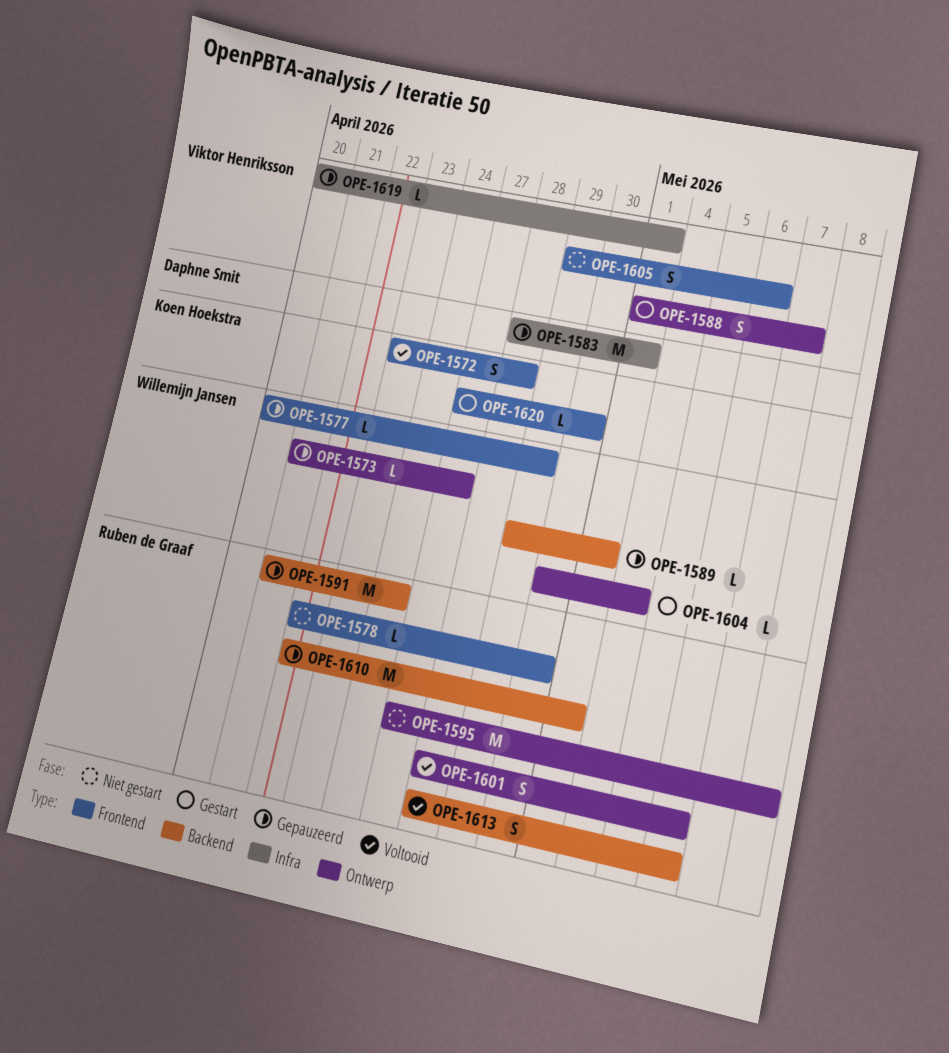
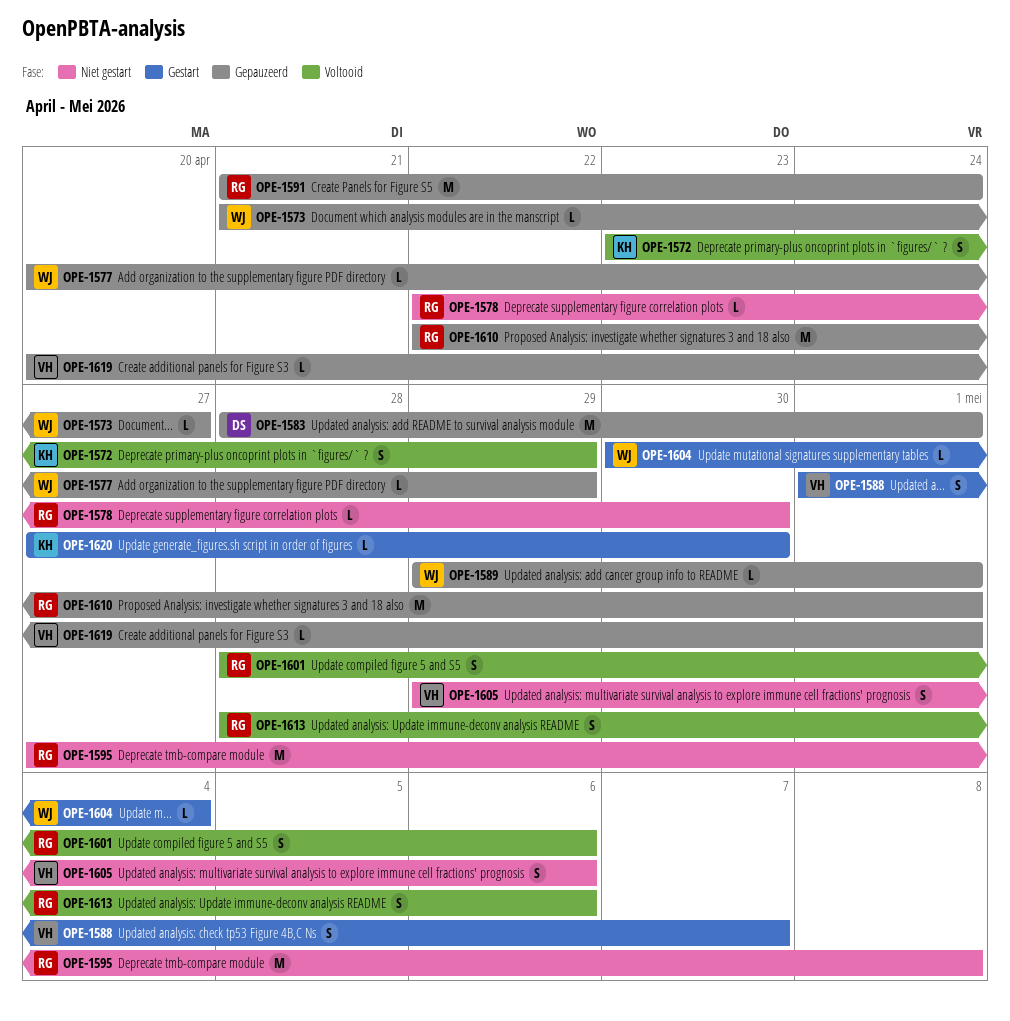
OPE-1572, due: Apr 28 -> Apr 29

